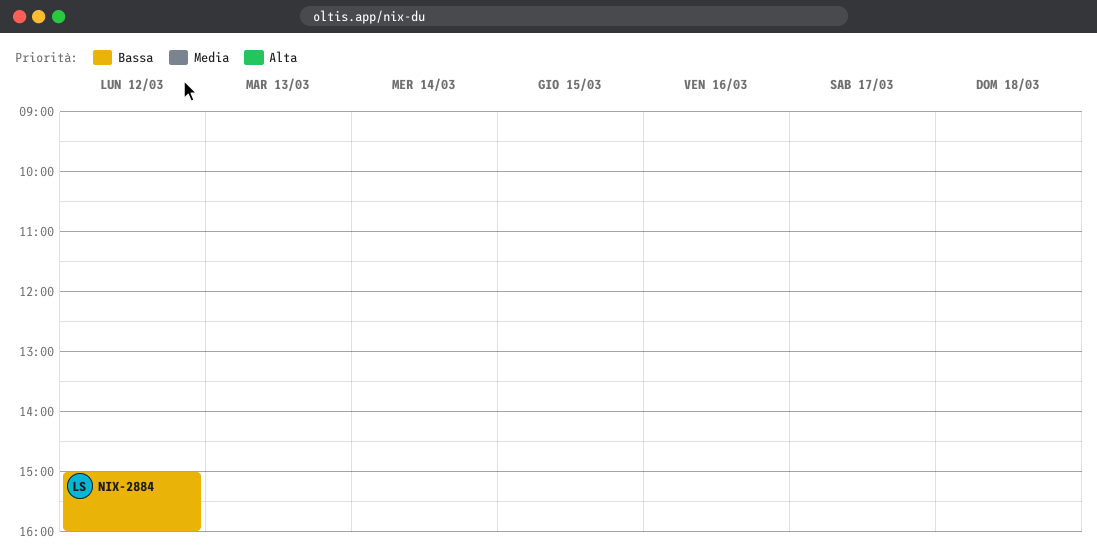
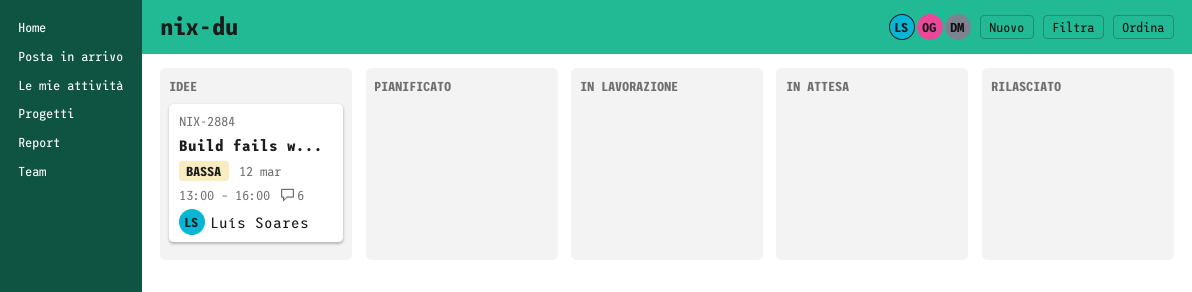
NIX-2884, begins: 15:00 -> 13:00

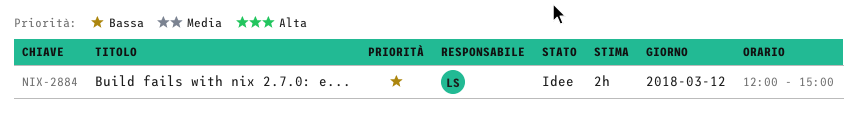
NIX-2884, begins: 13:00 -> 12:00
NIX-2884, ends: 16:00 -> 15:00

